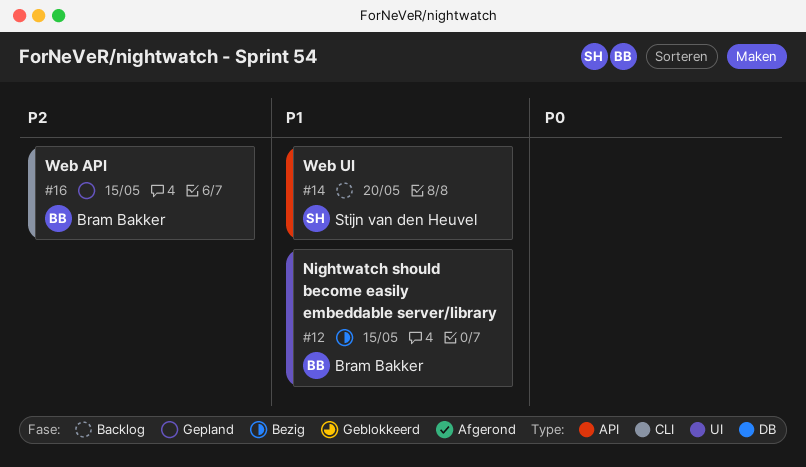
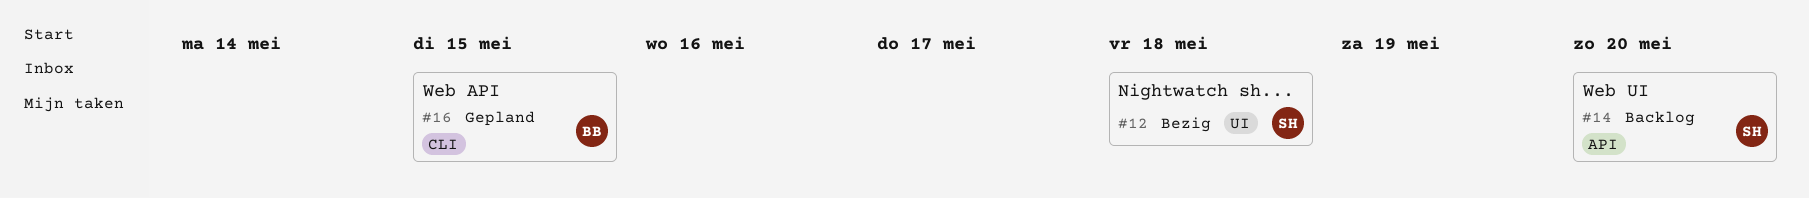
#12, owner: Bram Bakker -> Stijn van den Heuvel
#12, due: May 15 -> May 18

